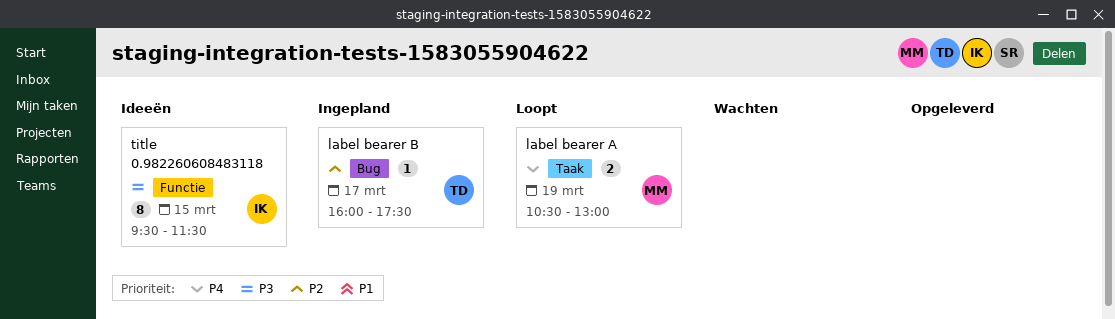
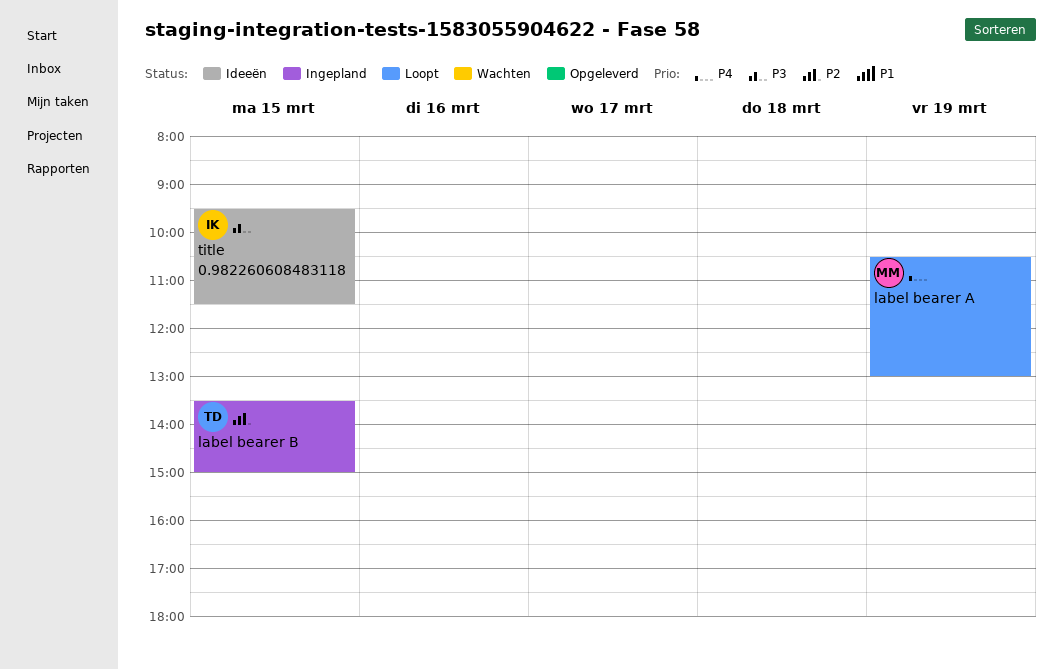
label bearer B, day: Mar 17 -> Mar 15
label bearer B, begins: 16:00 -> 13:30
label bearer B, ends: 17:30 -> 15:00

